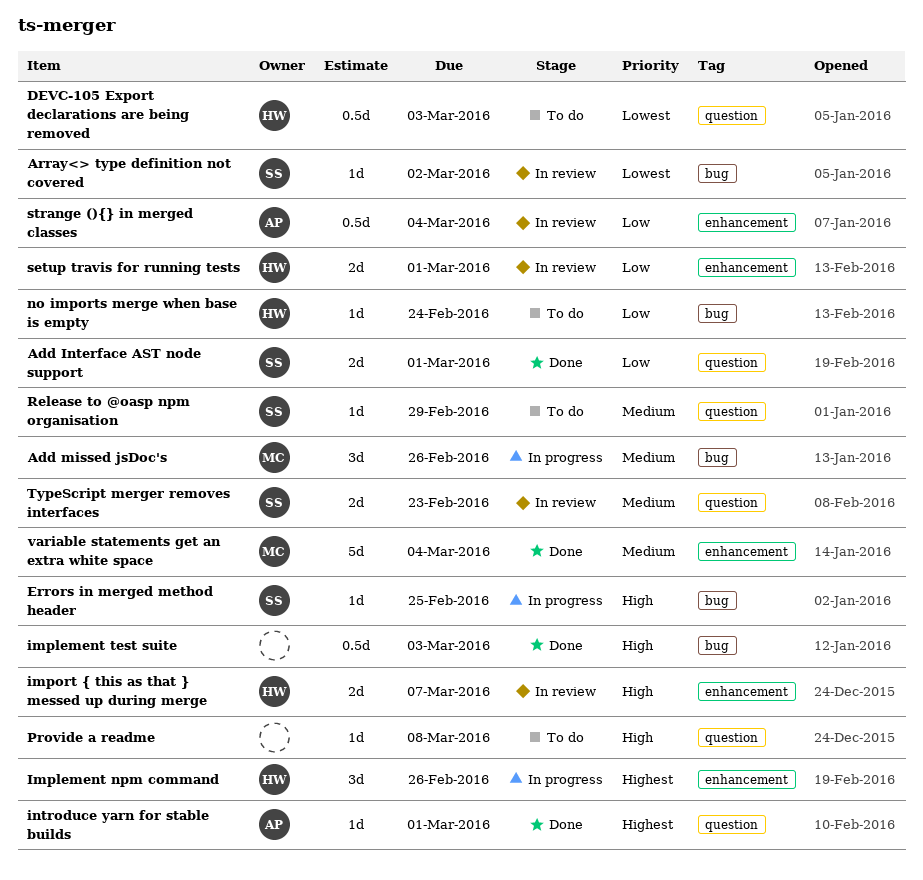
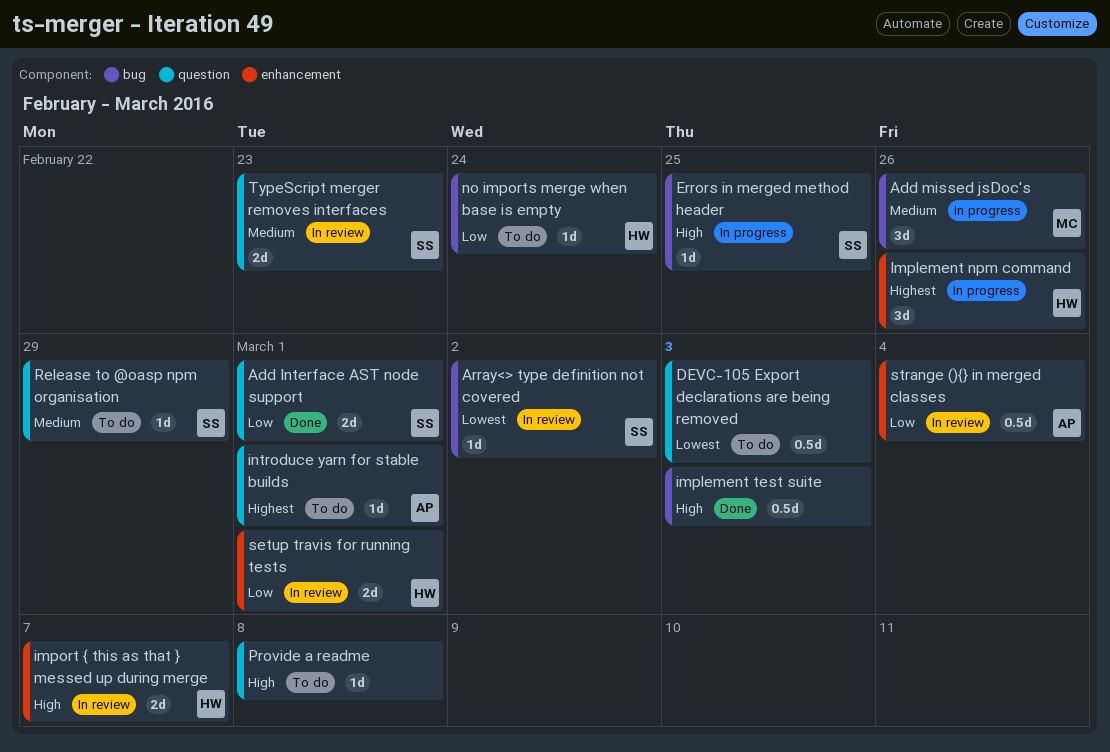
DEVC-105 Export declarations are being removed, owner: HW -> none
introduce yarn for stable builds, status: Done -> To do
variable statements get an extra white space: present -> none

